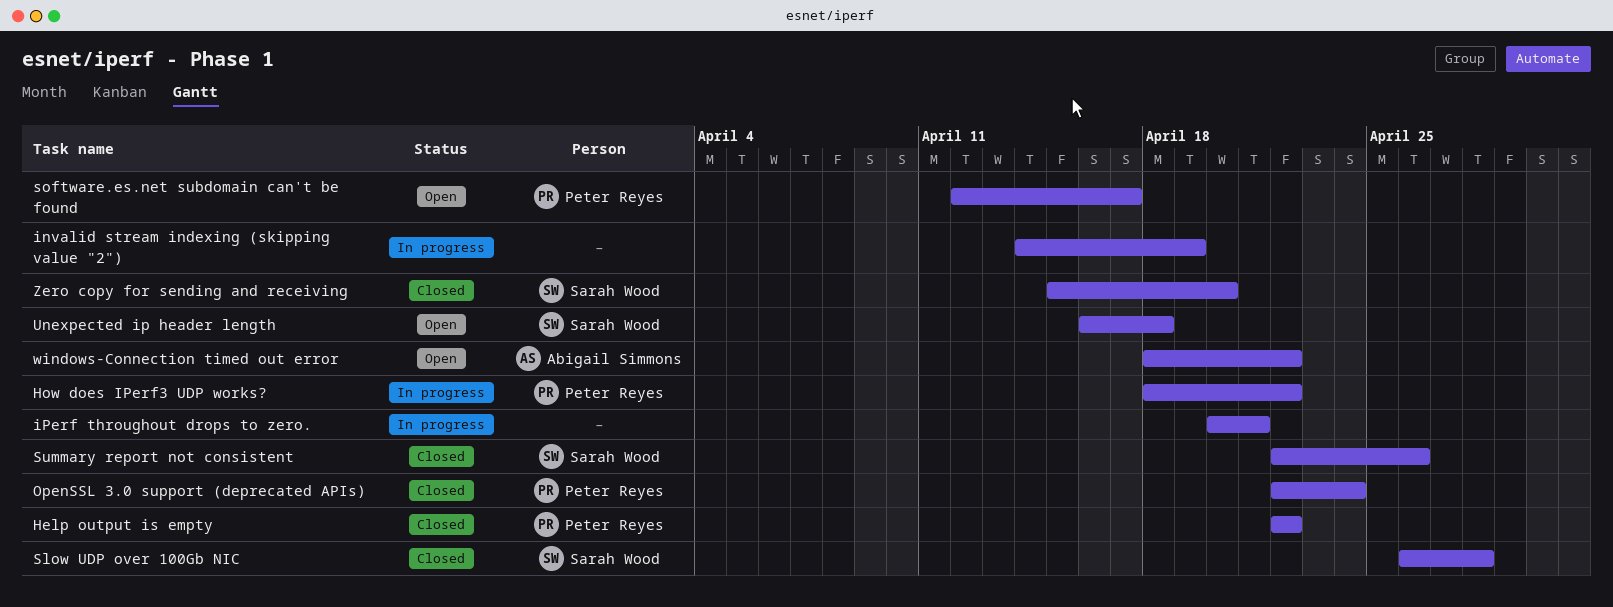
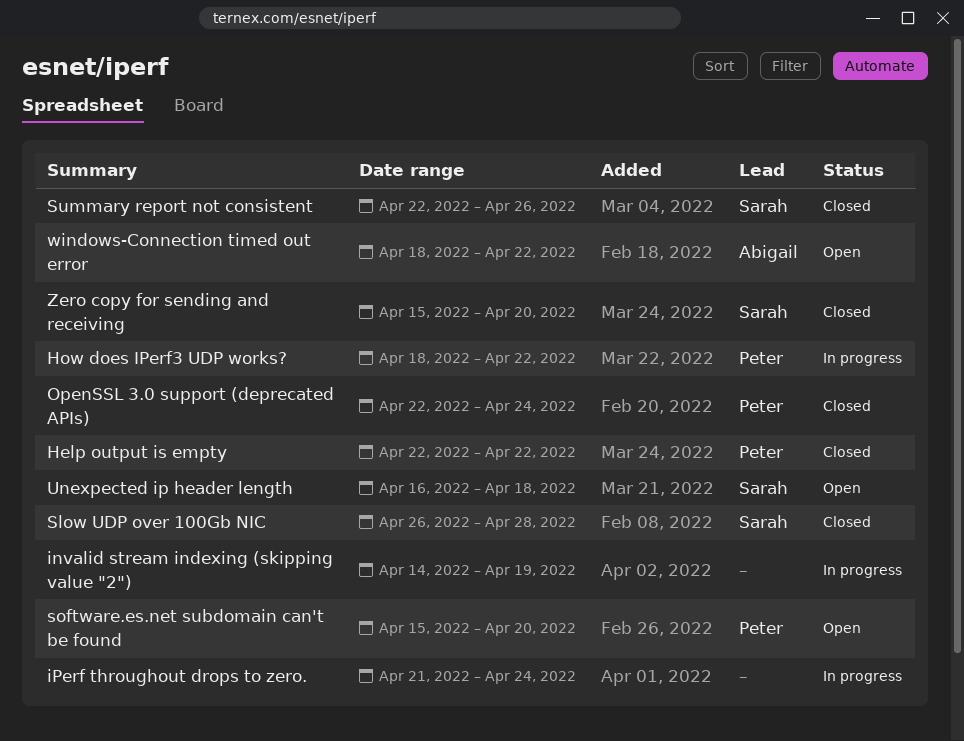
iPerf throughout drops to zero., start: Apr 20 -> Apr 21
iPerf throughout drops to zero., due: Apr 21 -> Apr 24
software.es.net subdomain can't be found, start: Apr 12 -> Apr 15
software.es.net subdomain can't be found, due: Apr 17 -> Apr 20

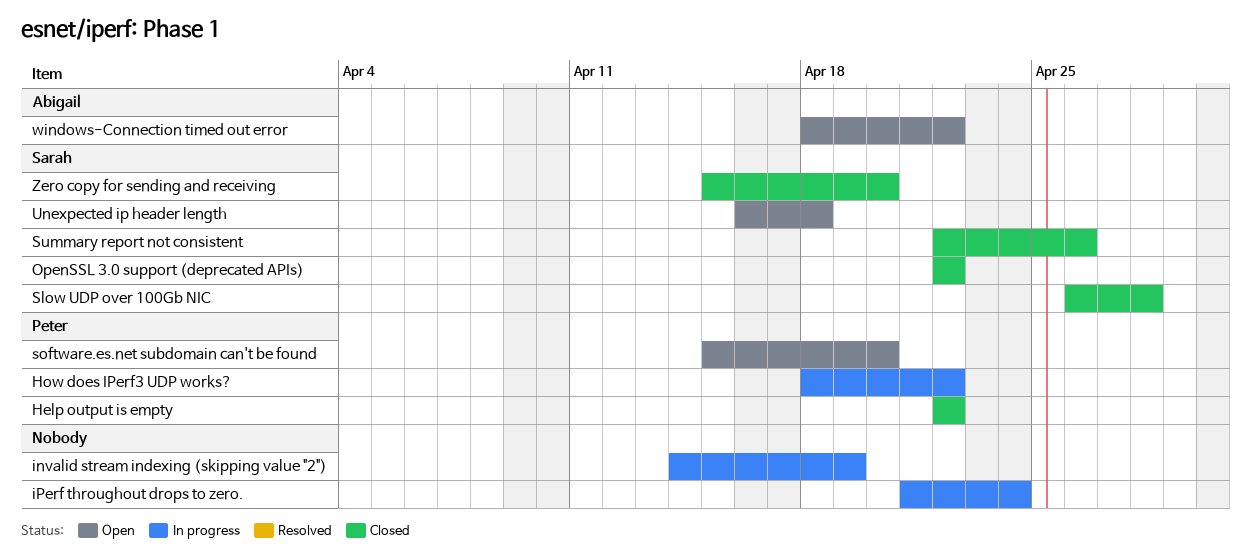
OpenSSL 3.0 support (deprecated APIs), owner: Peter -> Sarah
OpenSSL 3.0 support (deprecated APIs), due: Apr 24 -> Apr 22

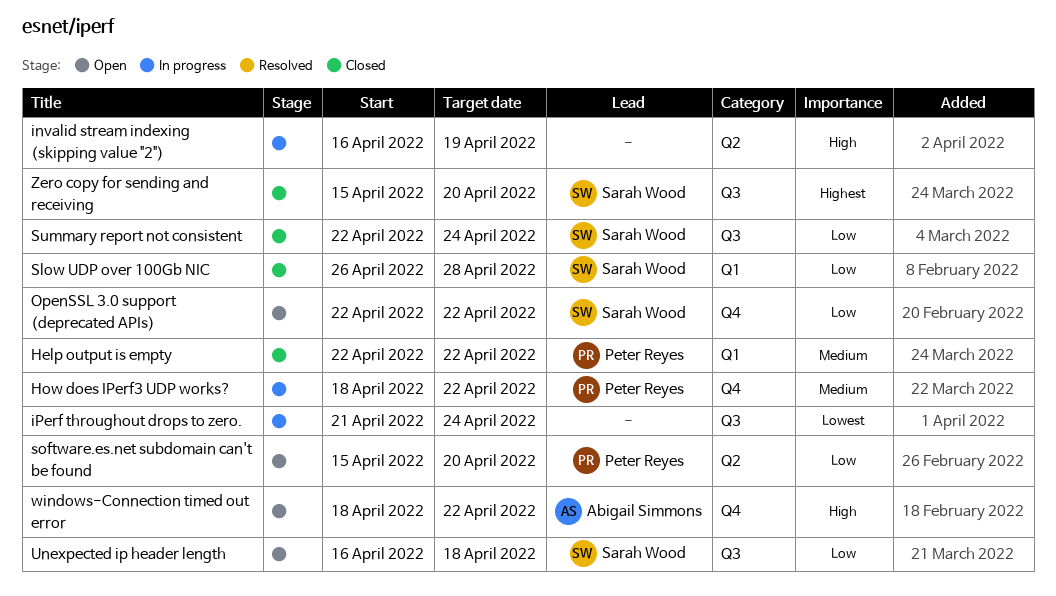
invalid stream indexing (skipping value "2"), start: Apr 14 -> Apr 16
OpenSSL 3.0 support (deprecated APIs), status: Closed -> Open
Summary report not consistent, due: Apr 26 -> Apr 24

